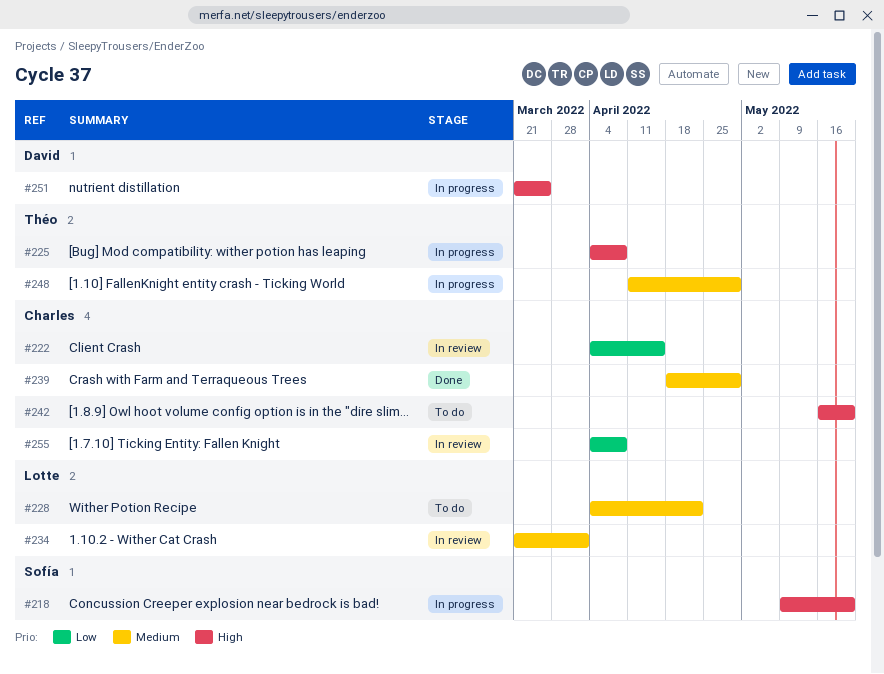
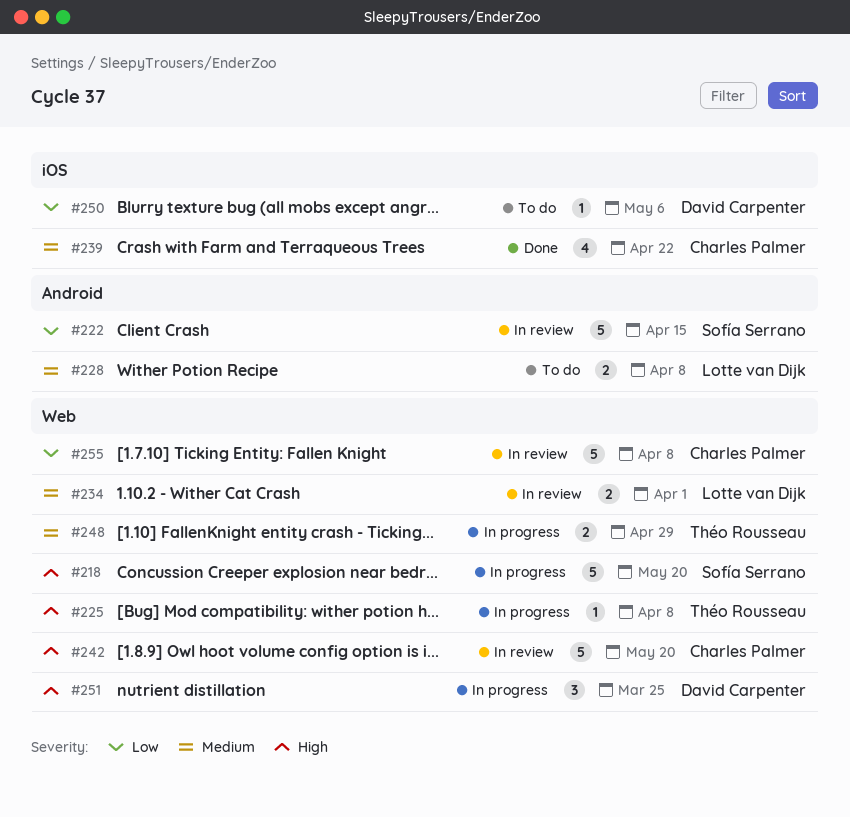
#222, owner: Charles Palmer -> Sofía Serrano
#228, due: Apr 22 -> Apr 8
#239, due: Apr 29 -> Apr 22
#242, status: To do -> In review
#250: none -> present

